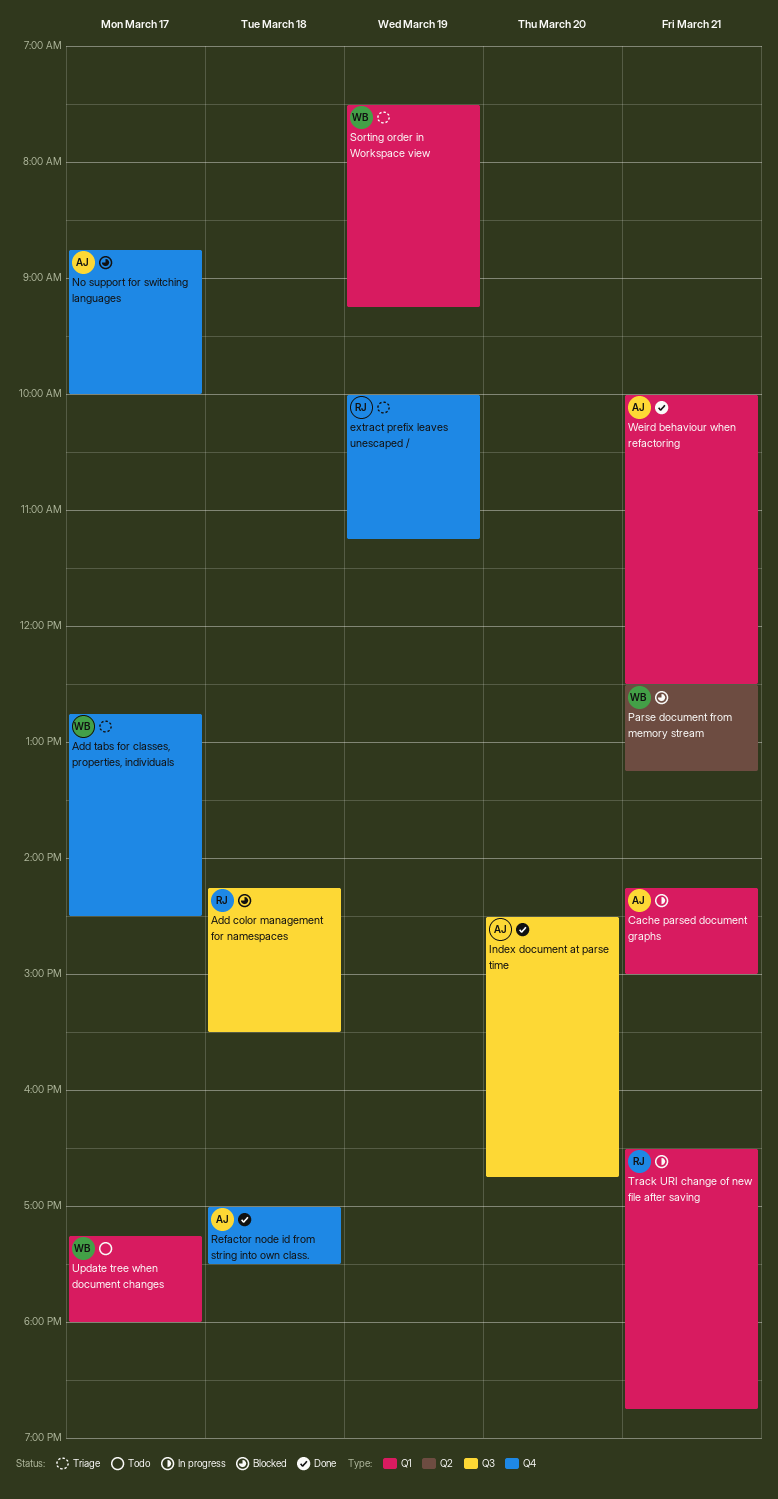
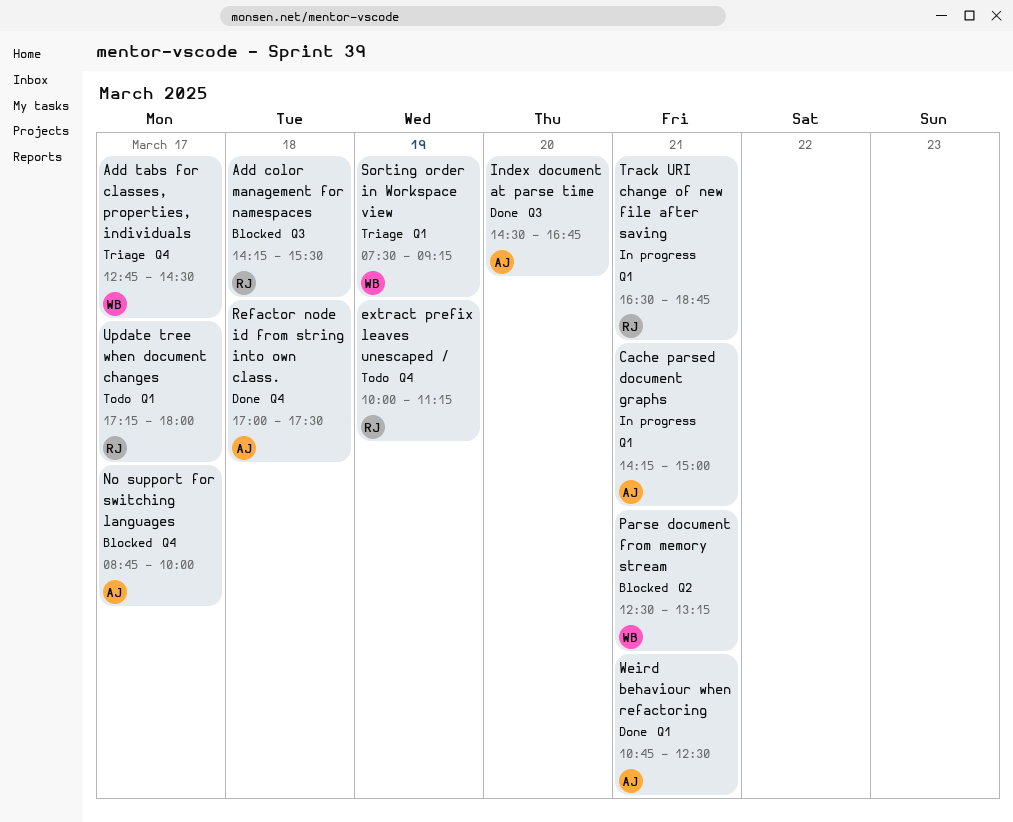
extract prefix leaves unescaped /, status: Triage -> Todo
Update tree when document changes, owner: WB -> RJ
Weird behaviour when refactoring, begins: 10:00 -> 10:45

